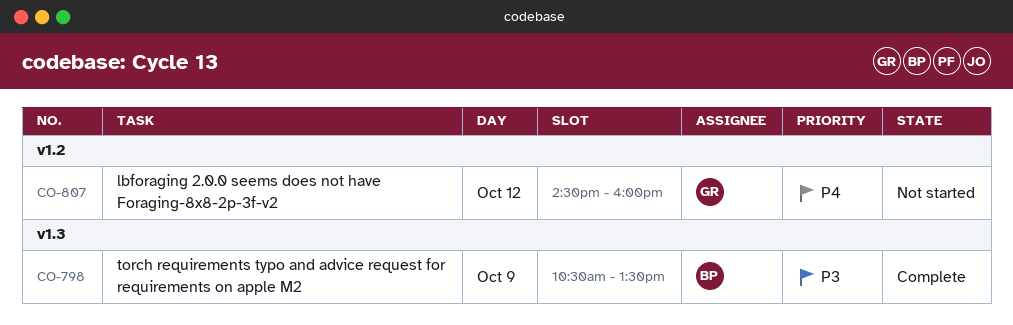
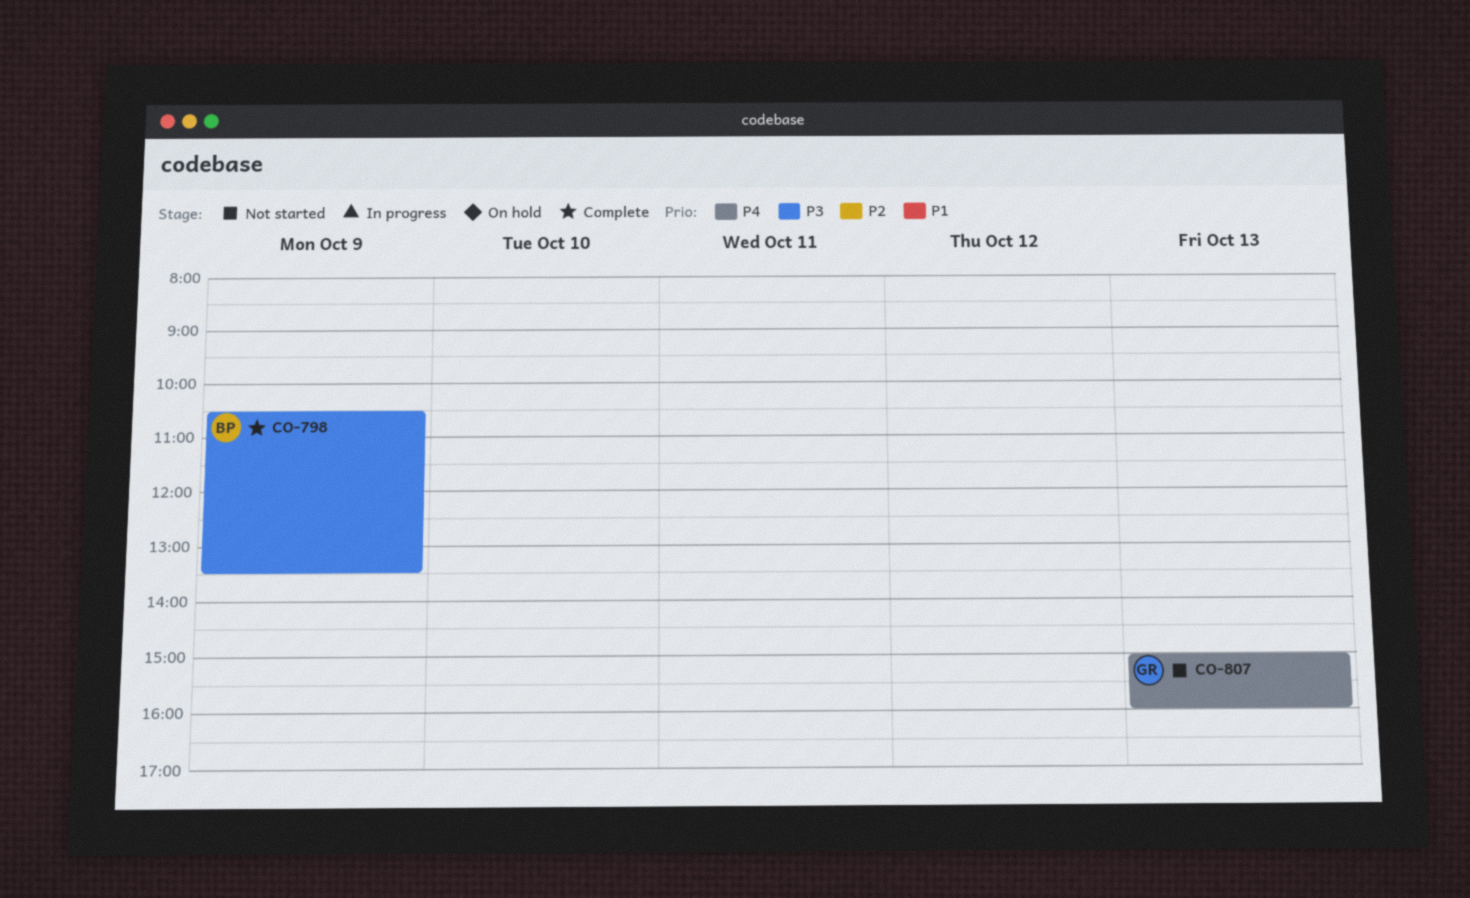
CO-807, day: Oct 12 -> Oct 13
CO-807, begins: 14:30 -> 15:00

